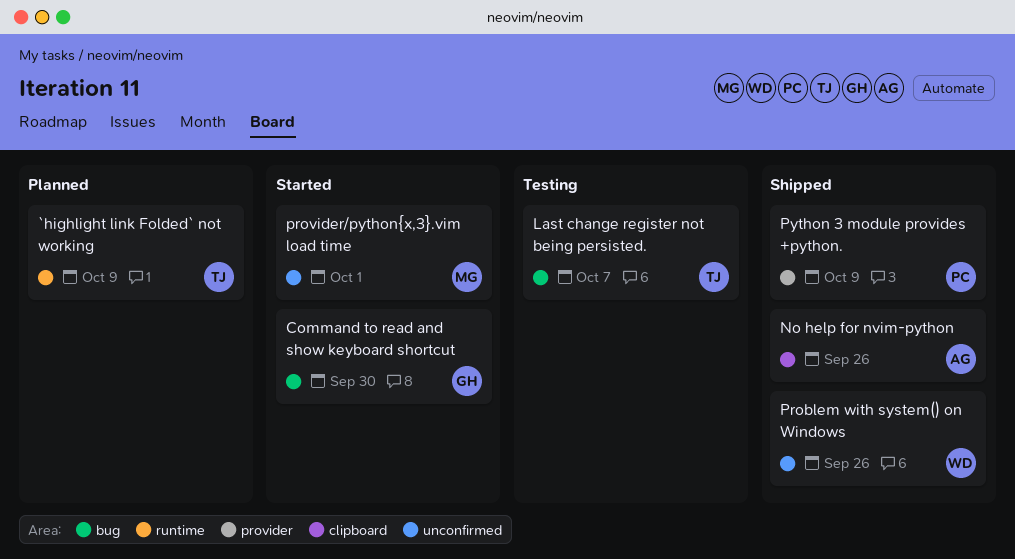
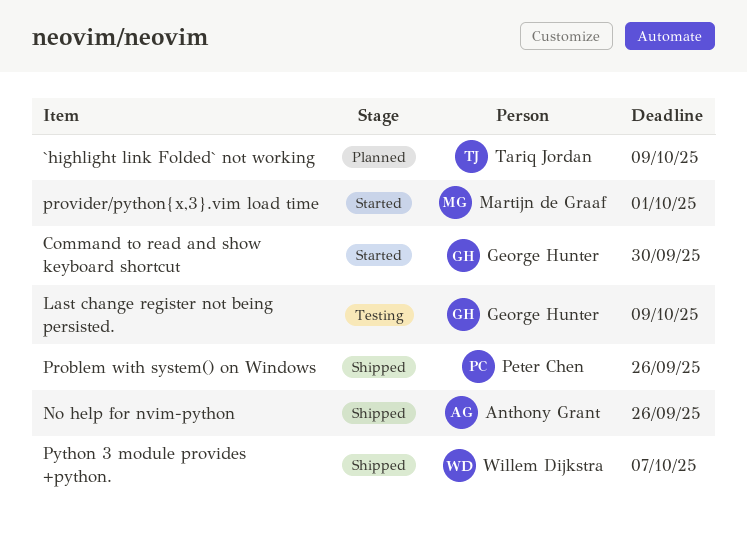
Last change register not being persisted., owner: Tariq Jordan -> George Hunter
Last change register not being persisted., due: Oct 7 -> Oct 9
Problem with system() on Windows, owner: Willem Dijkstra -> Peter Chen
Python 3 module provides +python., owner: Peter Chen -> Willem Dijkstra
Python 3 module provides +python., due: Oct 9 -> Oct 7

